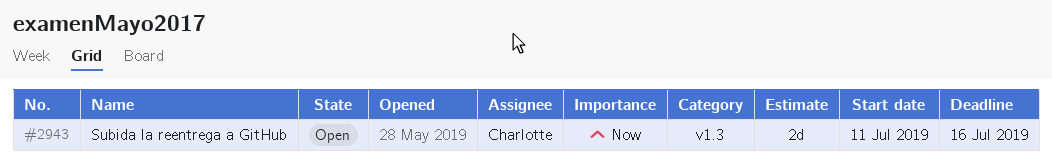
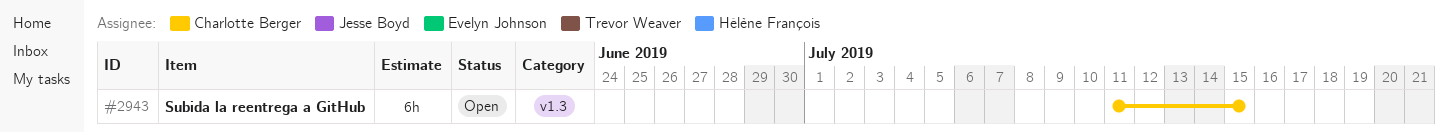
#2943, estimate: 2d -> 6h
#2943, due: Jul 16 -> Jul 15

